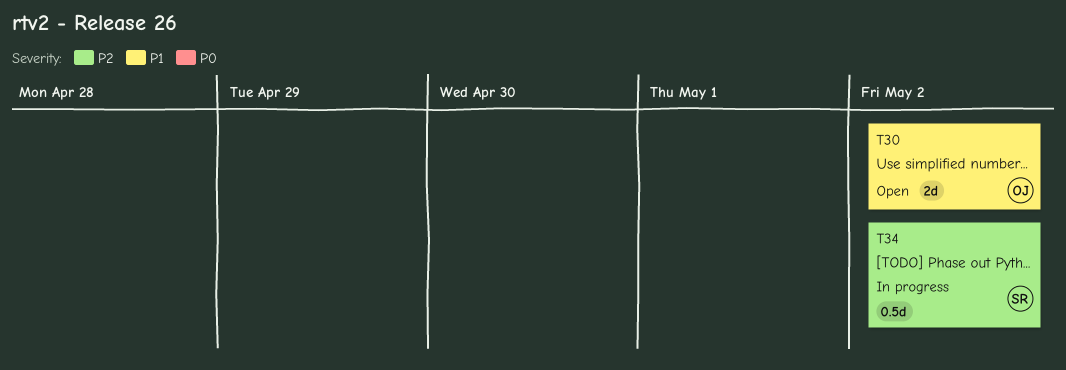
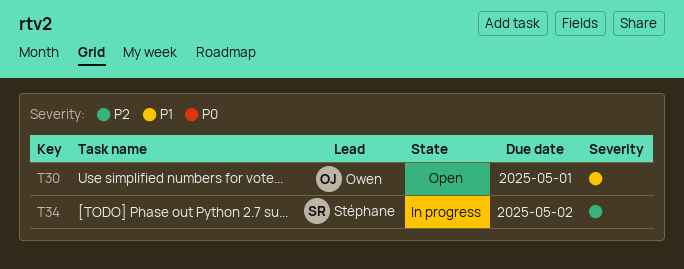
T30, due: May 2 -> May 1

